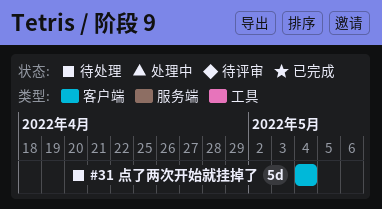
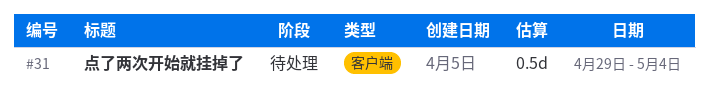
#31, estimate: 5d -> 0.5d
#31, start: May 4 -> Apr 29

